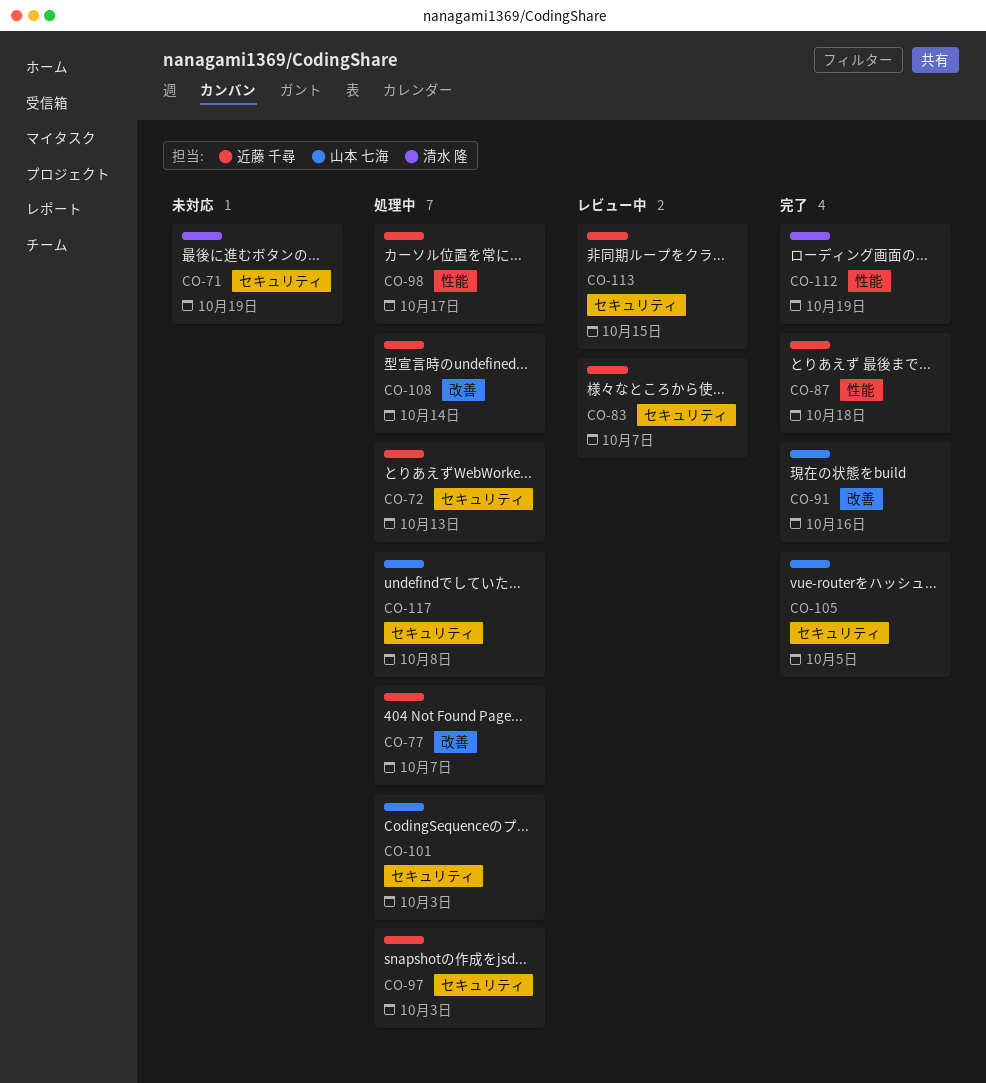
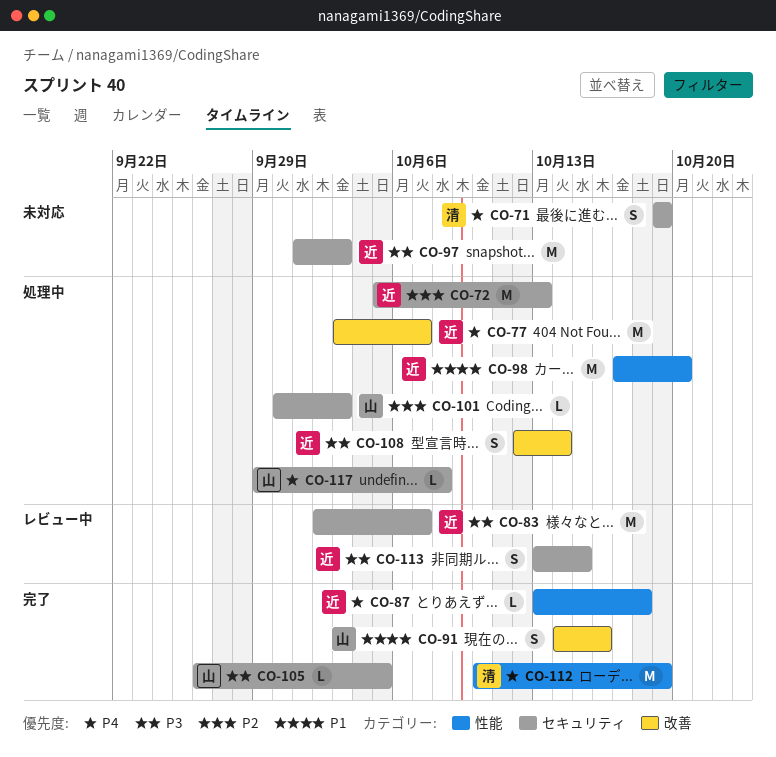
CO-97, status: 処理中 -> 未対応
CO-98, due: Oct 17 -> Oct 20

